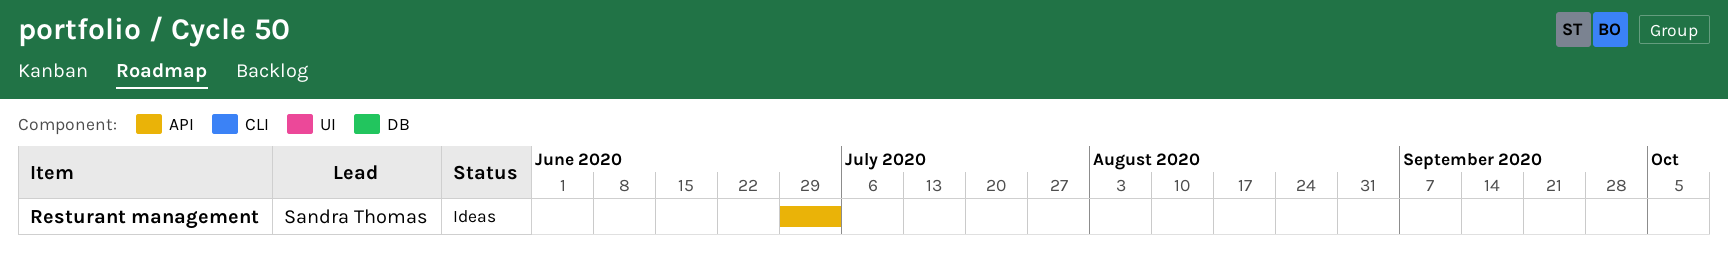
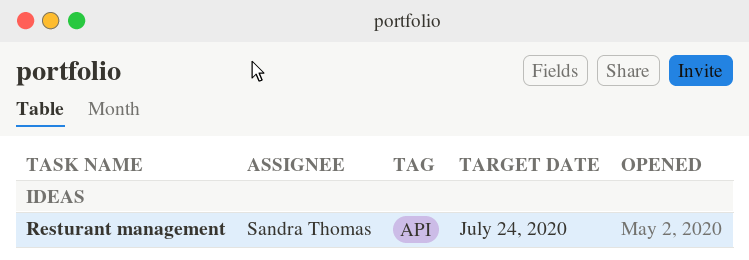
Resturant management, due: Jul 3 -> Jul 24

